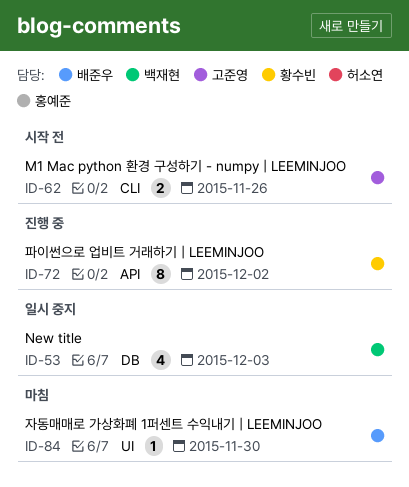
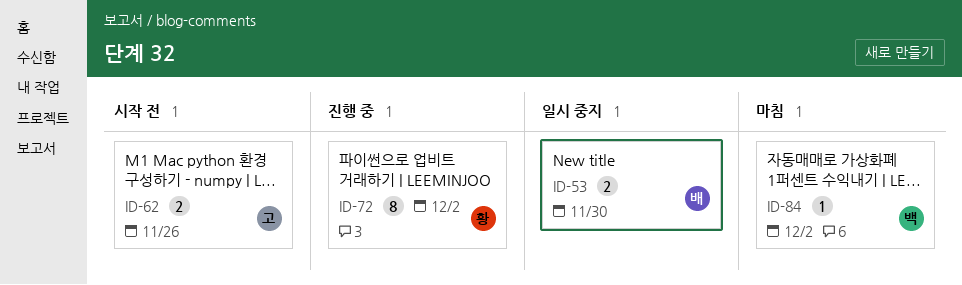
ID-53, owner: 백재현 -> 배준우
ID-53, estimate: 4 -> 2
ID-53, due: Dec 3 -> Nov 30
ID-84, owner: 배준우 -> 백재현
ID-84, due: Nov 30 -> Dec 2

